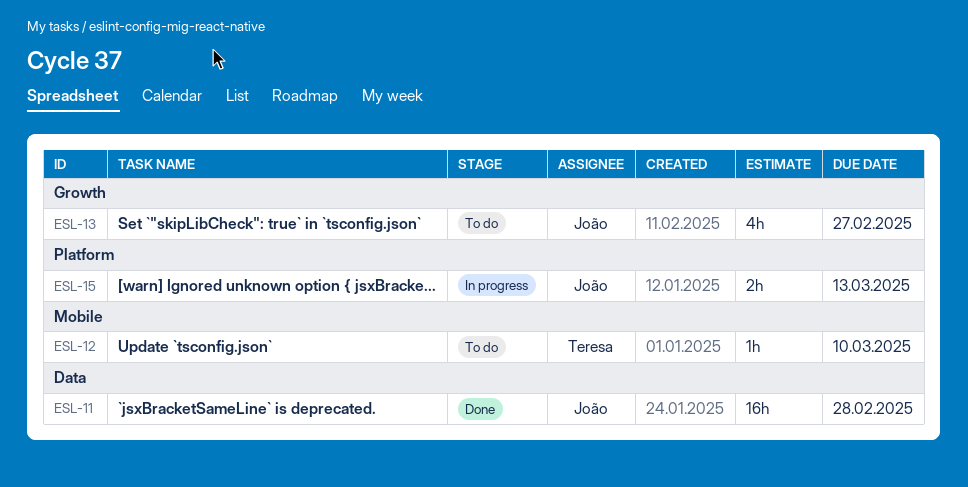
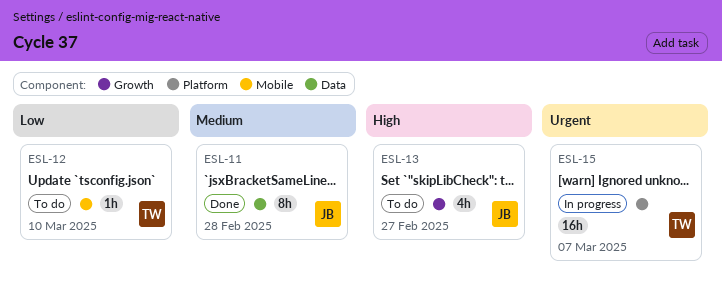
ESL-11, estimate: 16h -> 8h
ESL-15, owner: João -> Teresa
ESL-15, estimate: 2h -> 16h
ESL-15, due: Mar 13 -> Mar 7

